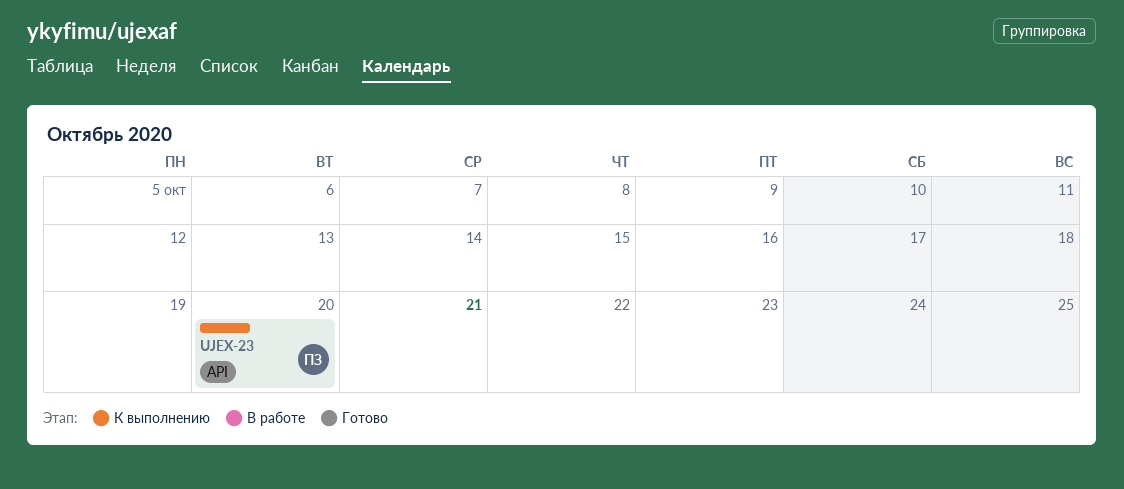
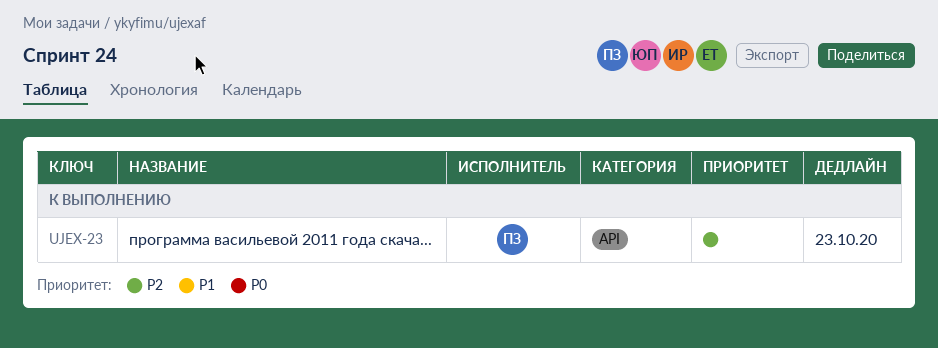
UJEX-23, due: Oct 20 -> Oct 23

